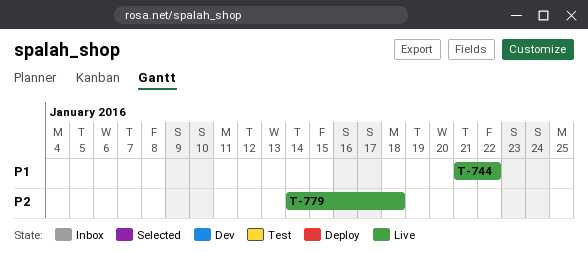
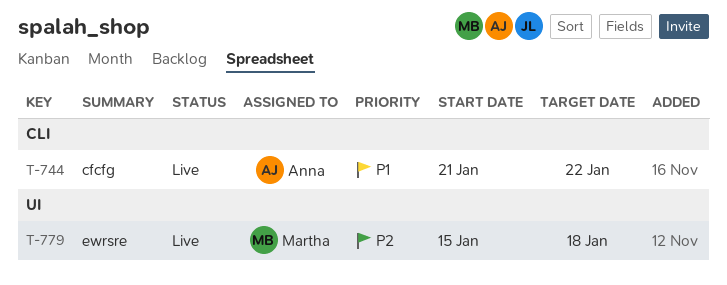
T-779, start: Jan 14 -> Jan 15

